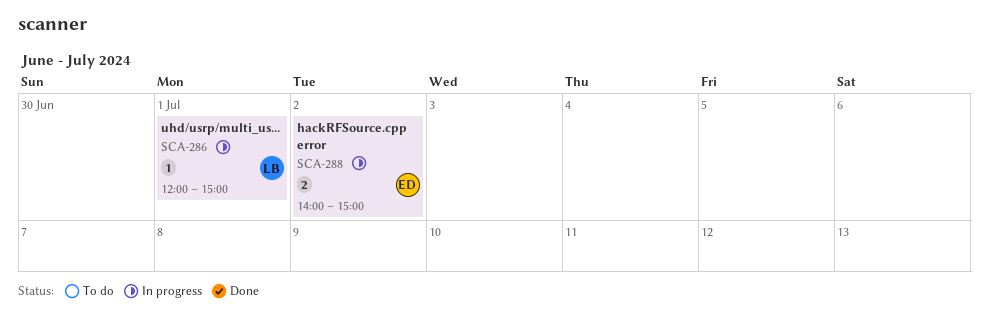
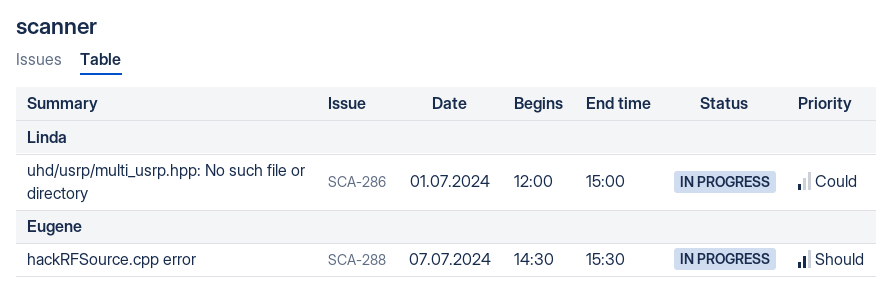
SCA-288, day: Jul 2 -> Jul 7
SCA-288, begins: 14:00 -> 14:30
SCA-288, ends: 15:00 -> 15:30

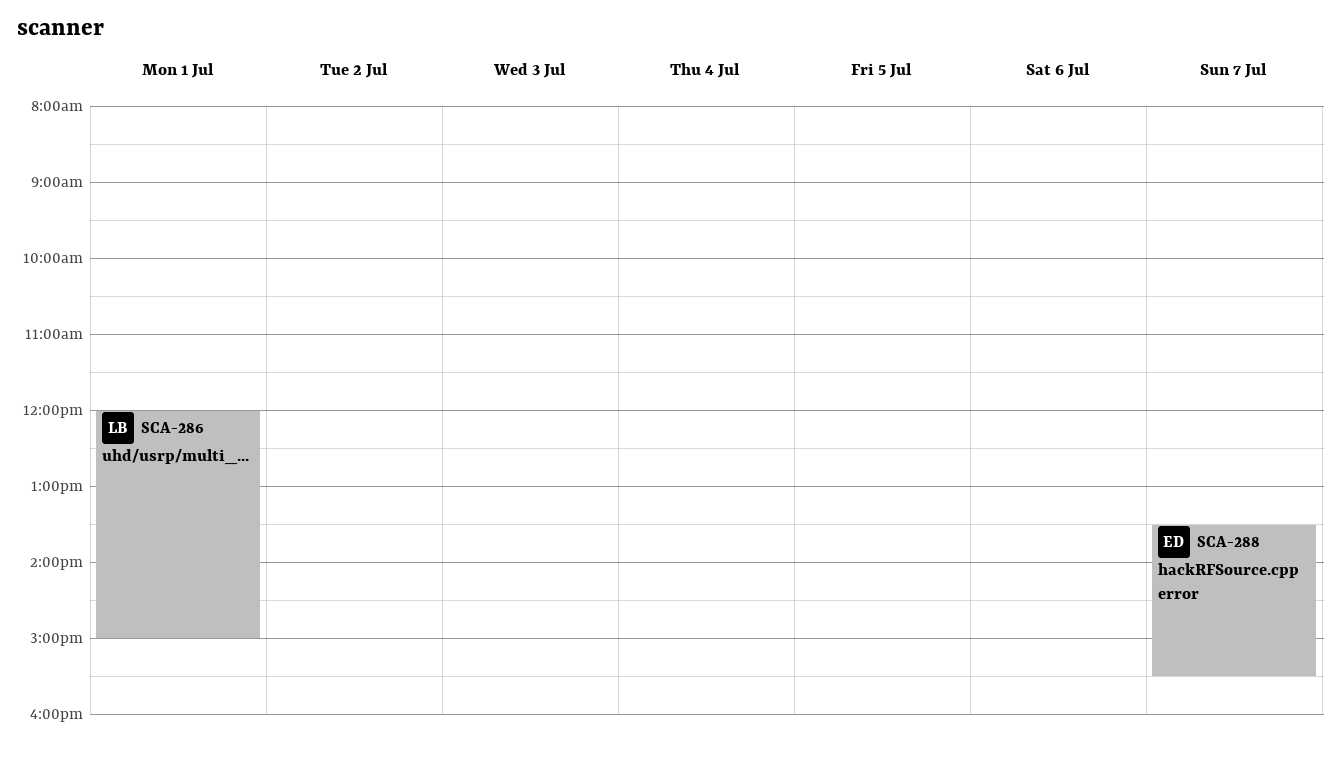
SCA-288, begins: 14:30 -> 13:30

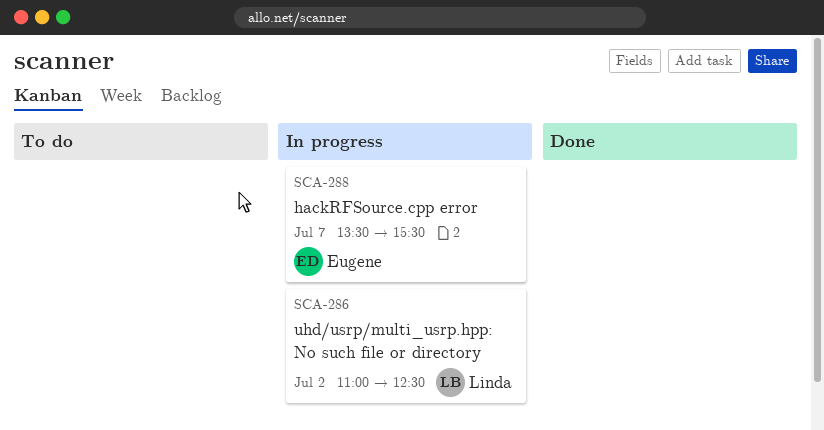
SCA-286, day: Jul 1 -> Jul 2
SCA-286, begins: 12:00 -> 11:00
SCA-286, ends: 15:00 -> 12:30

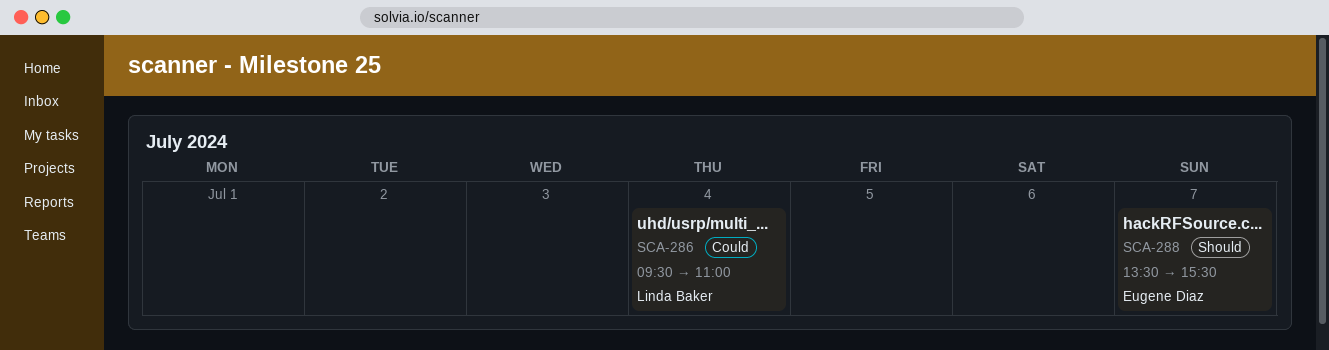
SCA-286, day: Jul 2 -> Jul 4
SCA-286, begins: 11:00 -> 09:30
SCA-286, ends: 12:30 -> 11:00

